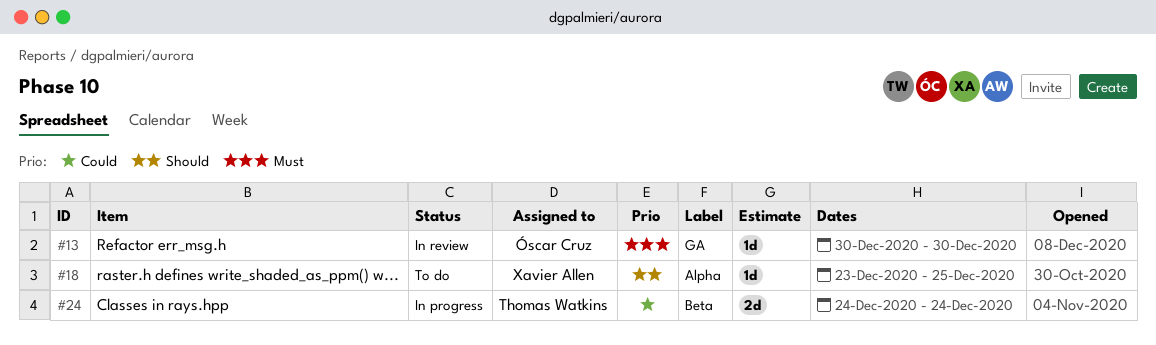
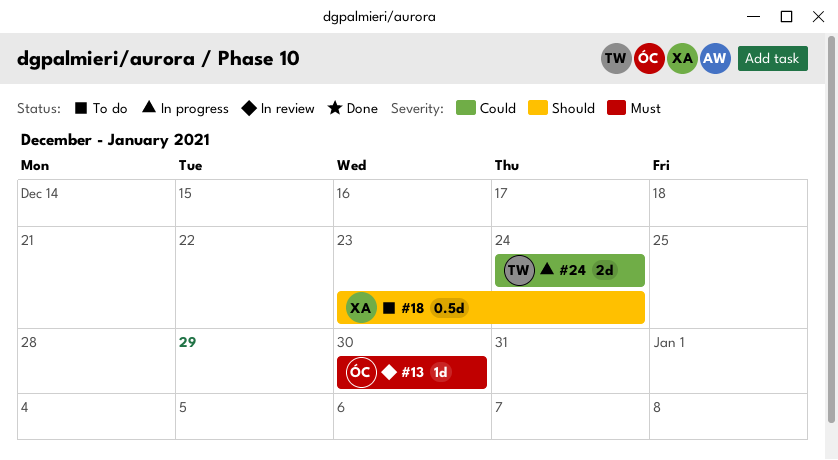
#18, estimate: 1d -> 0.5d
#18, due: Dec 25 -> Dec 24

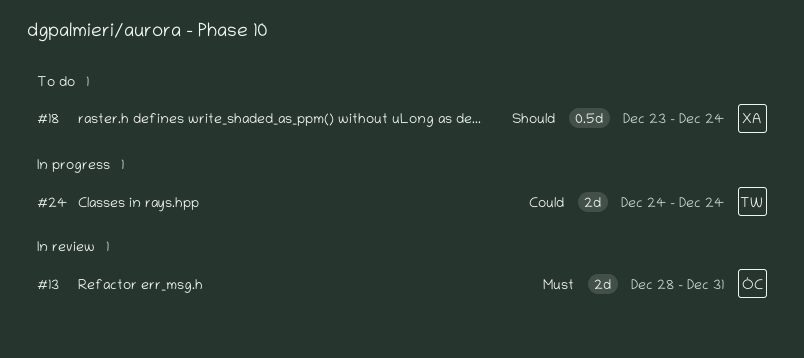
#13, estimate: 1d -> 2d
#13, start: Dec 30 -> Dec 28
#13, due: Dec 30 -> Dec 31

